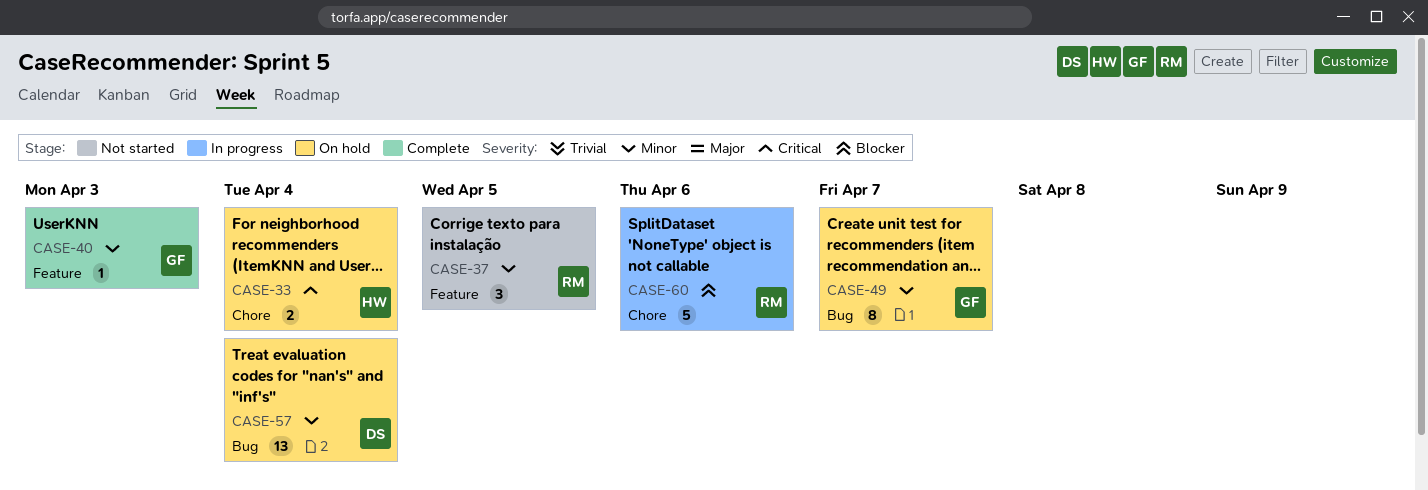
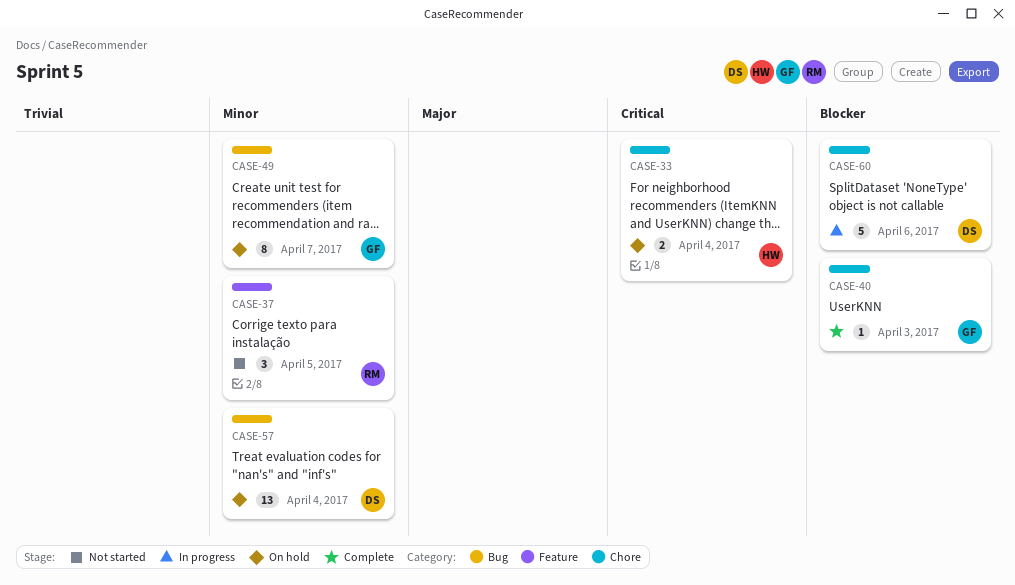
CASE-40, priority: Minor -> Blocker
CASE-40, label: Feature -> Chore
CASE-60, owner: RM -> DS

